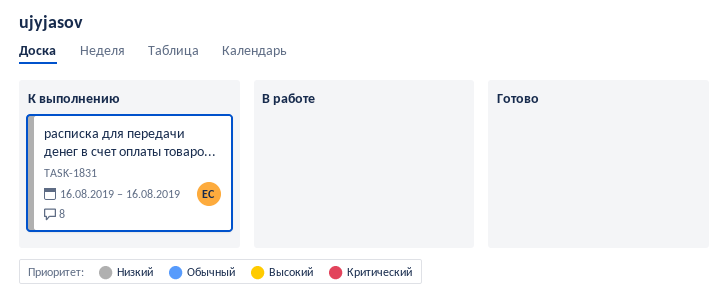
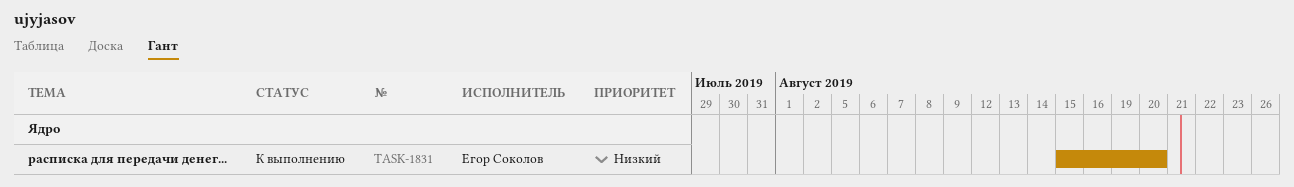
TASK-1831, start: Aug 16 -> Aug 15
TASK-1831, due: Aug 16 -> Aug 20

